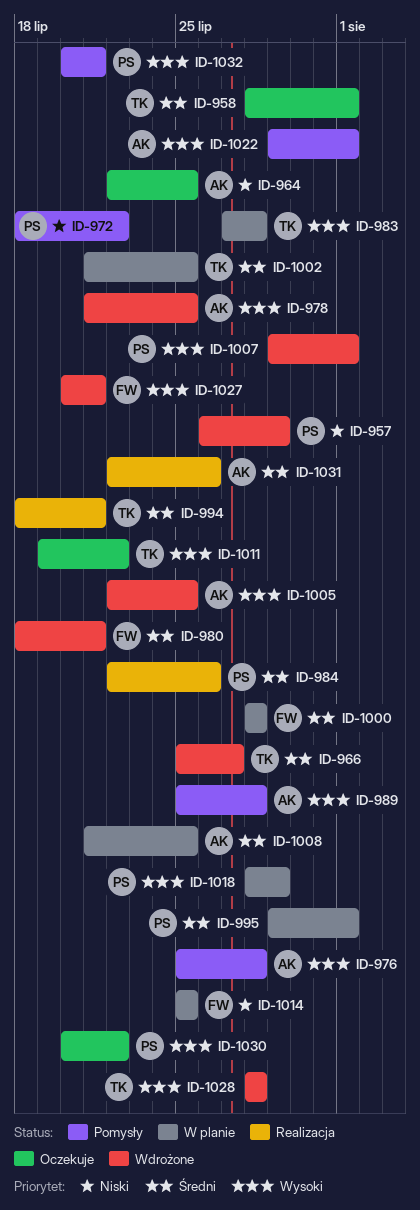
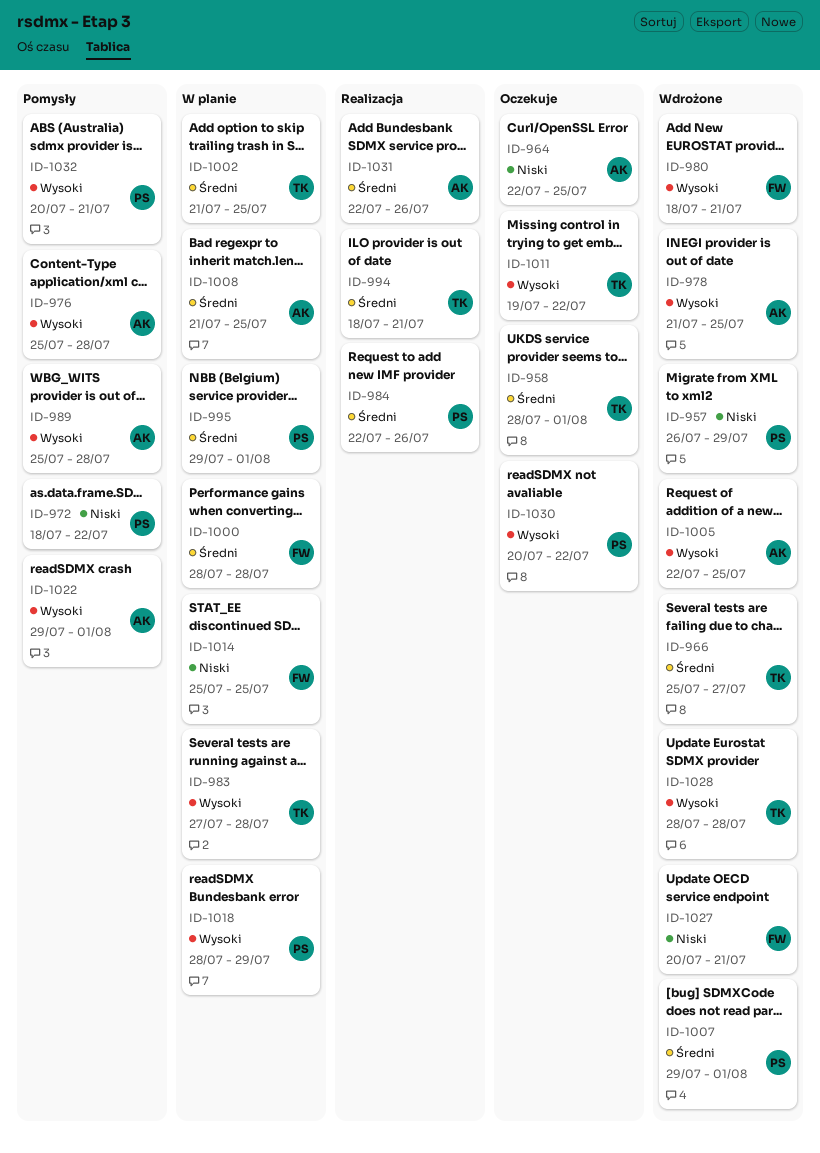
ID-980, priority: Średni -> Wysoki
ID-1007, priority: Wysoki -> Średni
ID-1027, priority: Wysoki -> Niski

